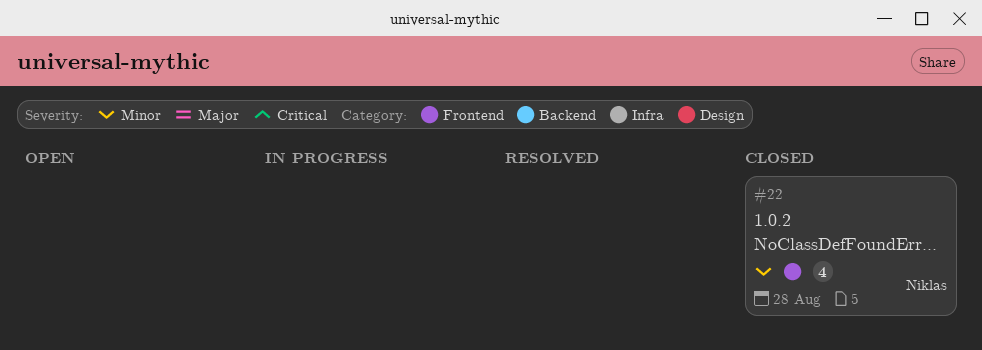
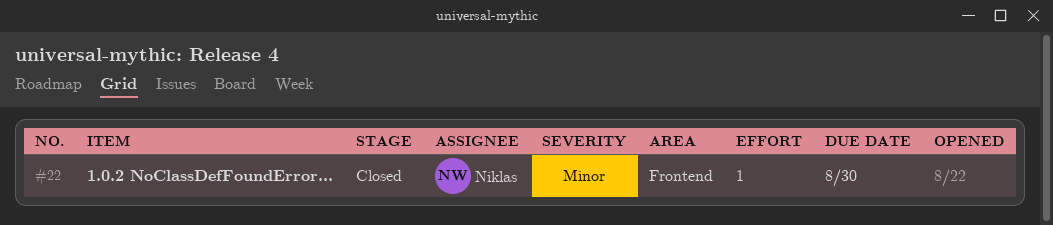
#22, estimate: 4 -> 1
#22, due: Aug 28 -> Aug 30

